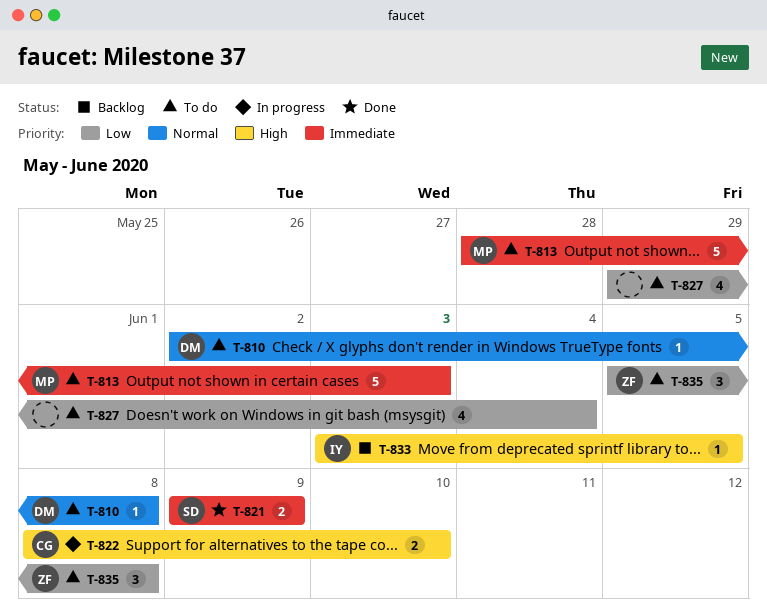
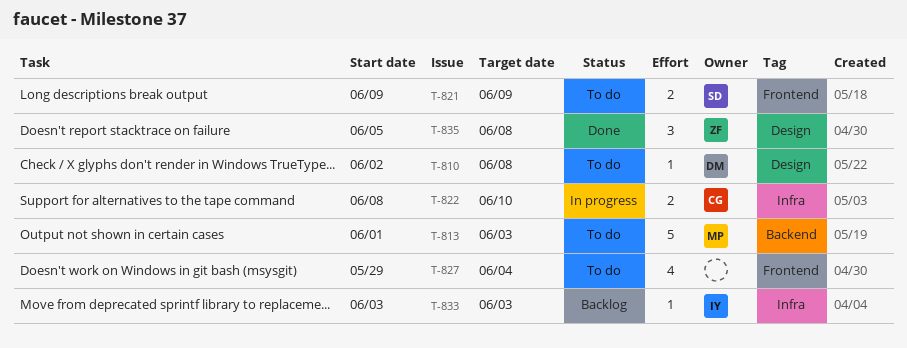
T-813, start: May 28 -> Jun 1
T-821, status: Done -> To do
T-833, due: Jun 5 -> Jun 3
T-835, status: To do -> Done

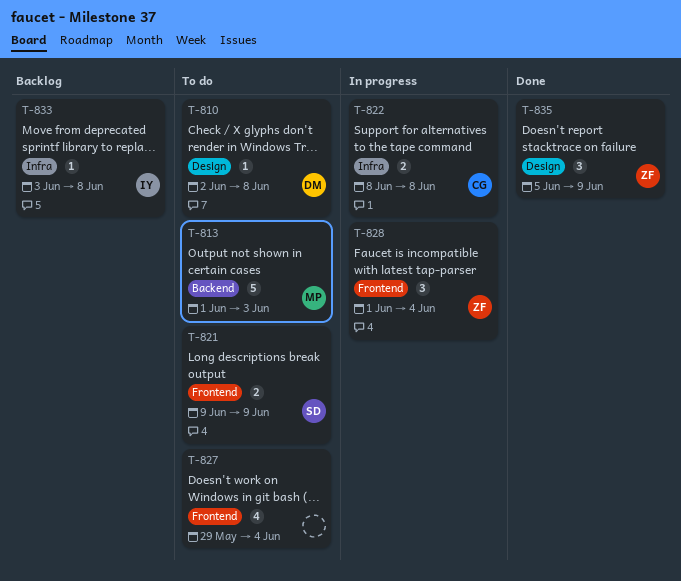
T-822, due: Jun 10 -> Jun 8
T-828: none -> present
T-833, due: Jun 3 -> Jun 8
T-835, due: Jun 8 -> Jun 9

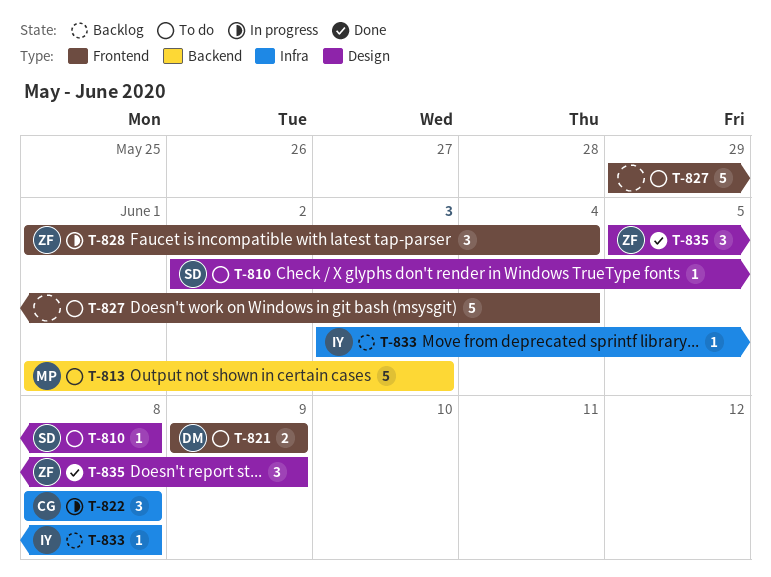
T-810, owner: DM -> SD
T-821, owner: SD -> DM
T-822, estimate: 2 -> 3
T-827, estimate: 4 -> 5

